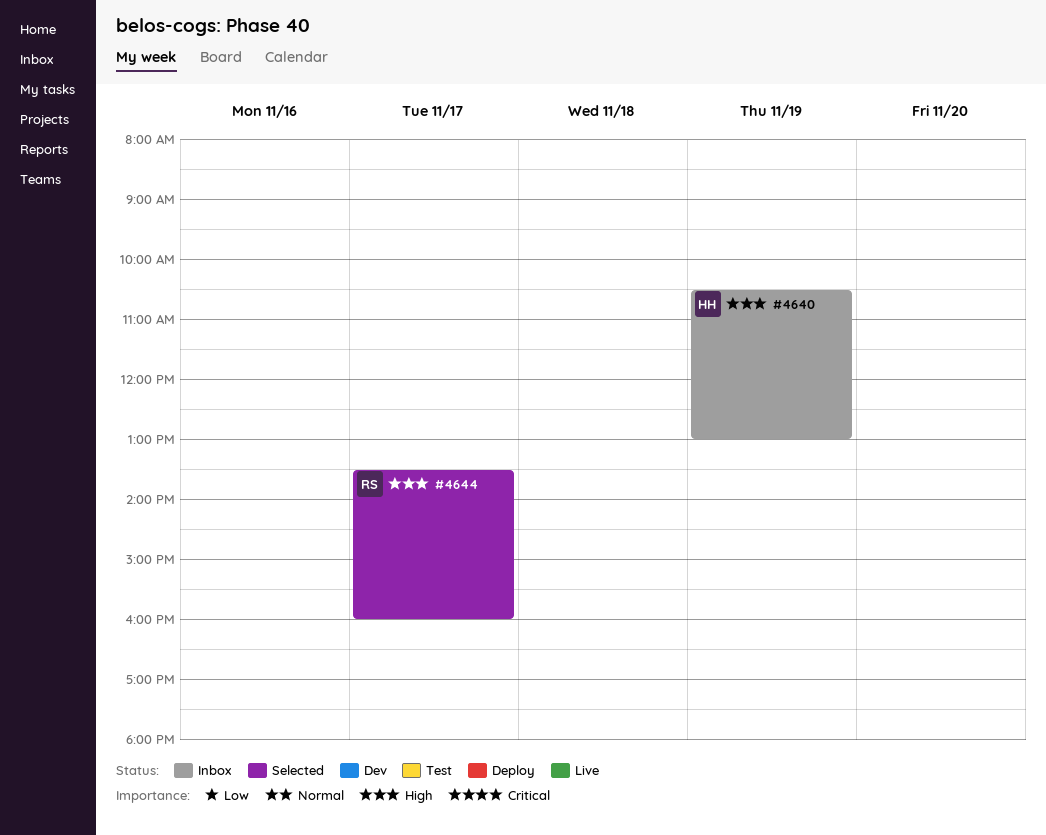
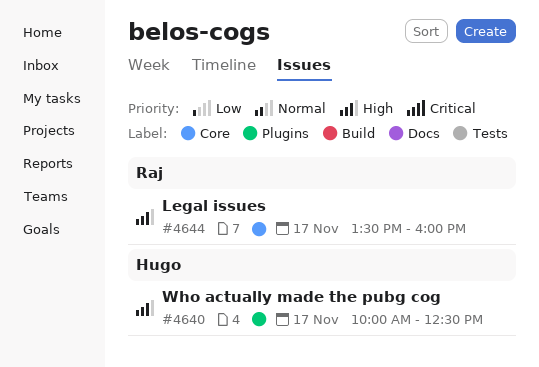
#4640, day: Nov 19 -> Nov 17
#4640, begins: 10:30 -> 10:00
#4640, ends: 13:00 -> 12:30

